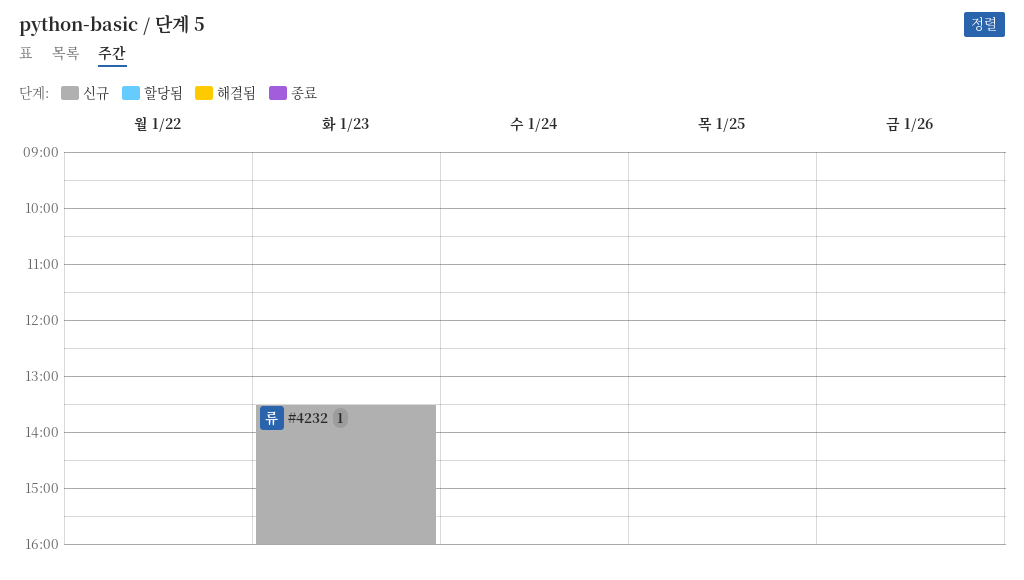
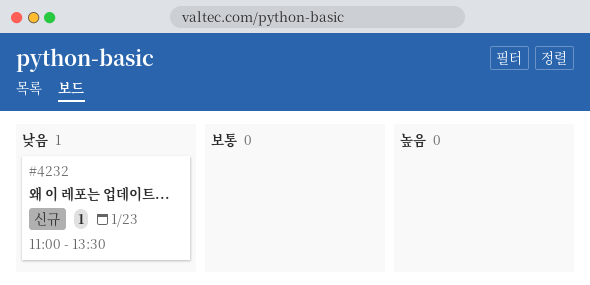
#4232, begins: 13:30 -> 11:00
#4232, ends: 16:00 -> 13:30

